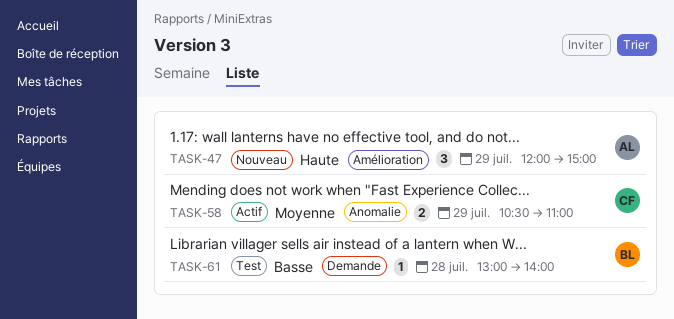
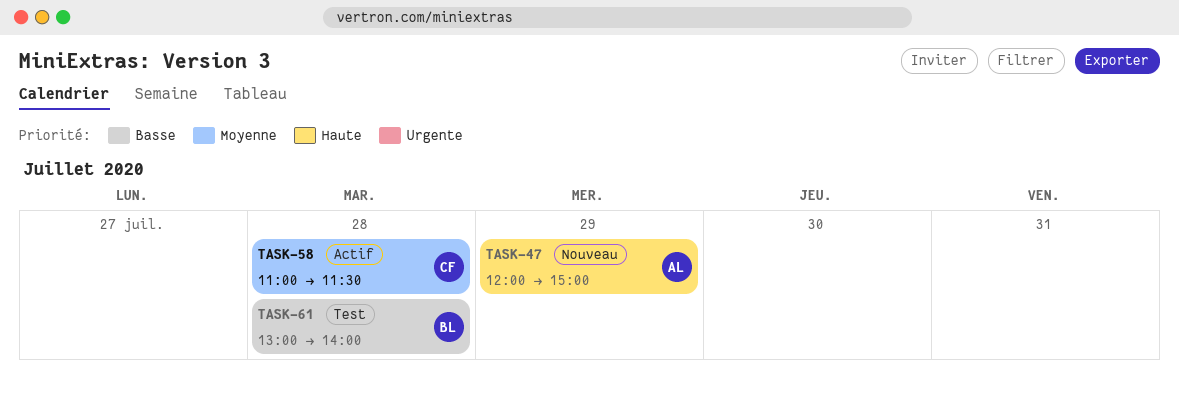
TASK-58, day: Jul 29 -> Jul 28
TASK-58, begins: 10:30 -> 11:00
TASK-58, ends: 11:00 -> 11:30

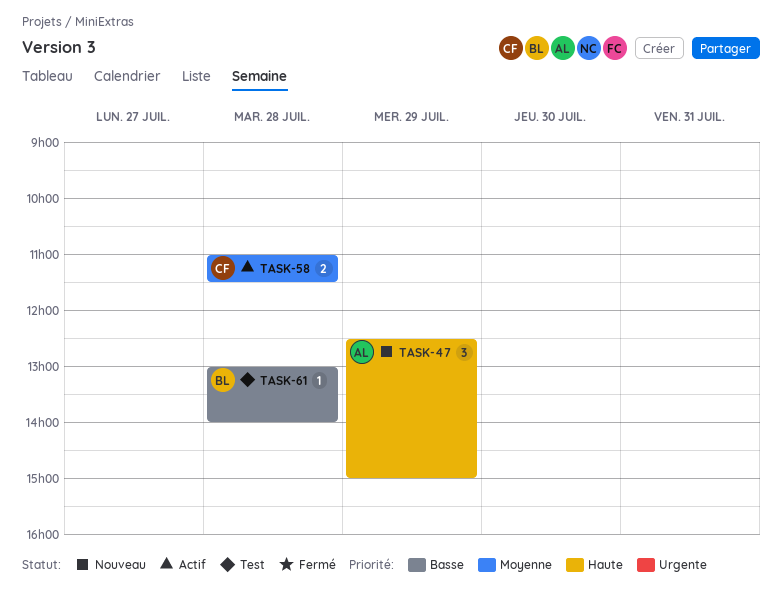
TASK-47, begins: 12:00 -> 12:30

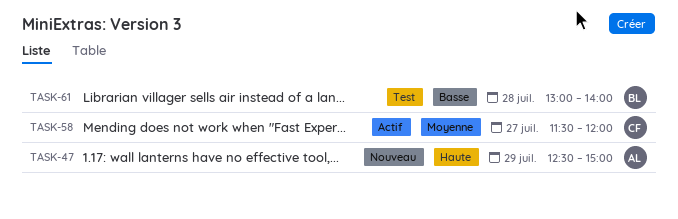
TASK-58, day: Jul 28 -> Jul 27
TASK-58, begins: 11:00 -> 11:30
TASK-58, ends: 11:30 -> 12:00

